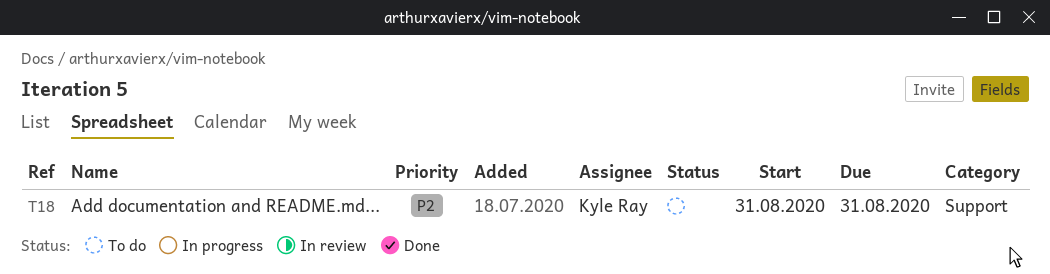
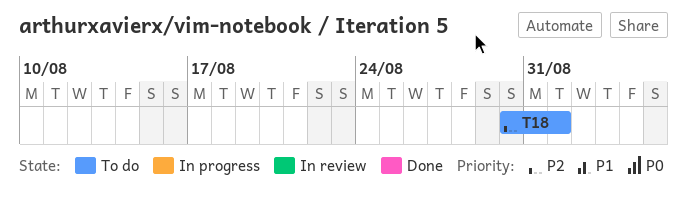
T18, start: Aug 31 -> Aug 30
T18, due: Aug 31 -> Sep 1

